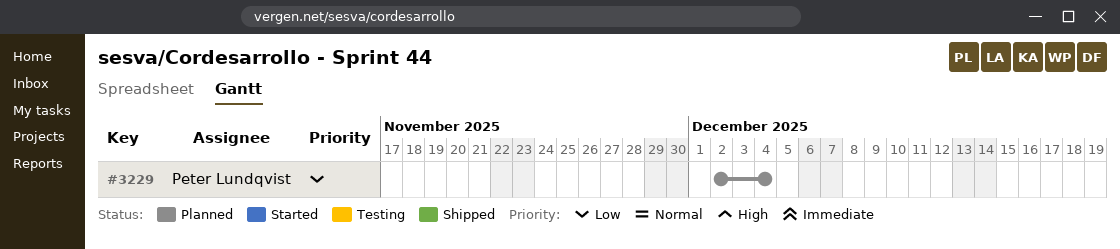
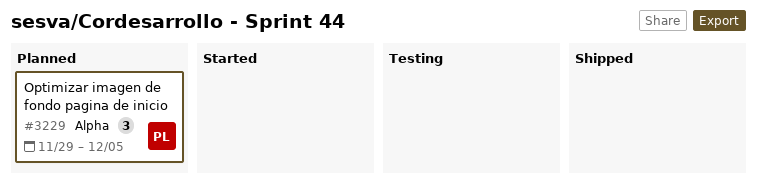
#3229, start: Dec 2 -> Nov 29
#3229, due: Dec 4 -> Dec 5

